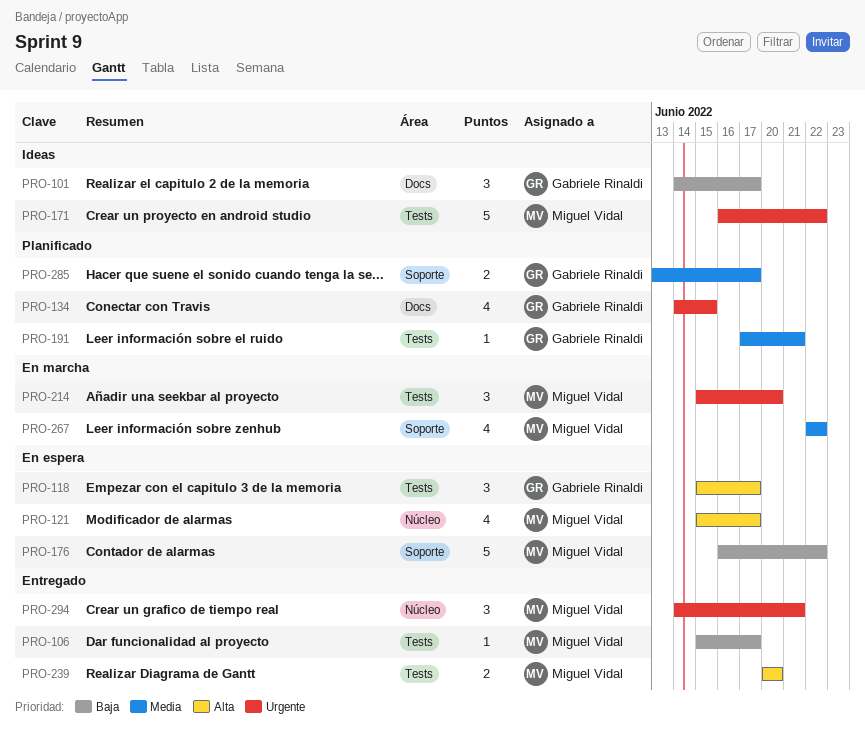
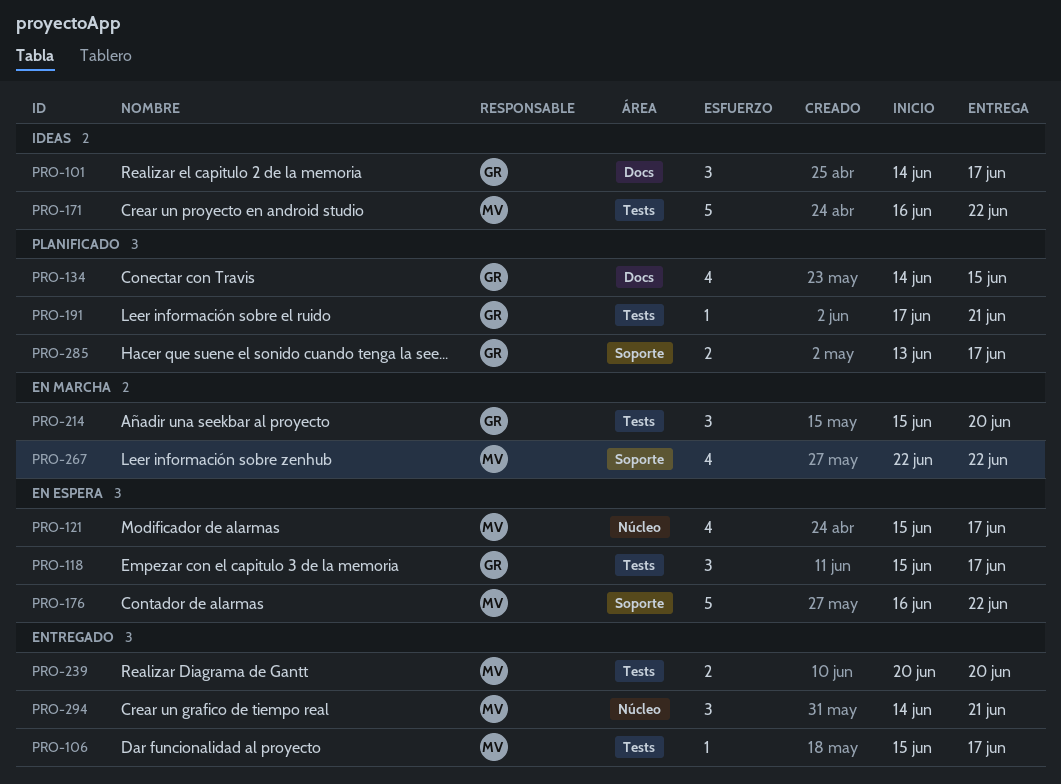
PRO-214, owner: Miguel Vidal -> Gabriele Rinaldi

